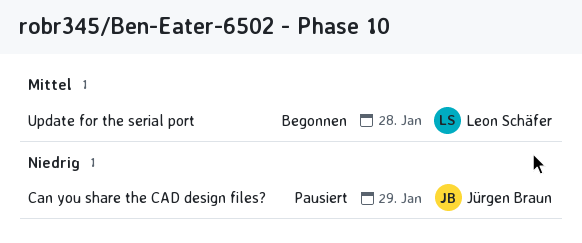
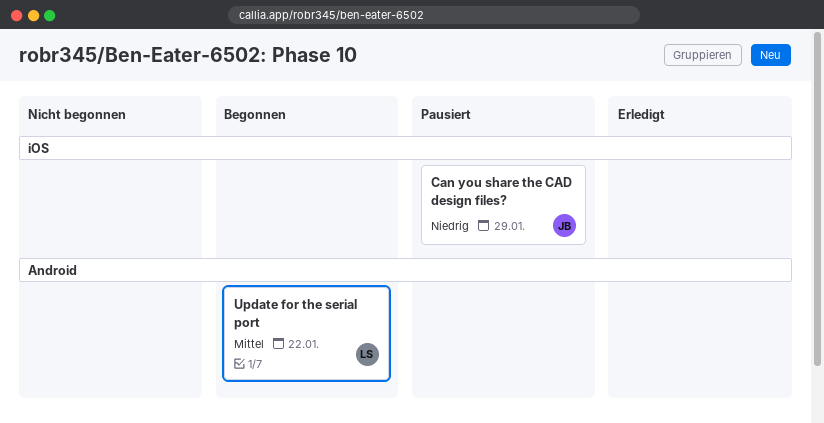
Update for the serial port, due: Jan 28 -> Jan 22

